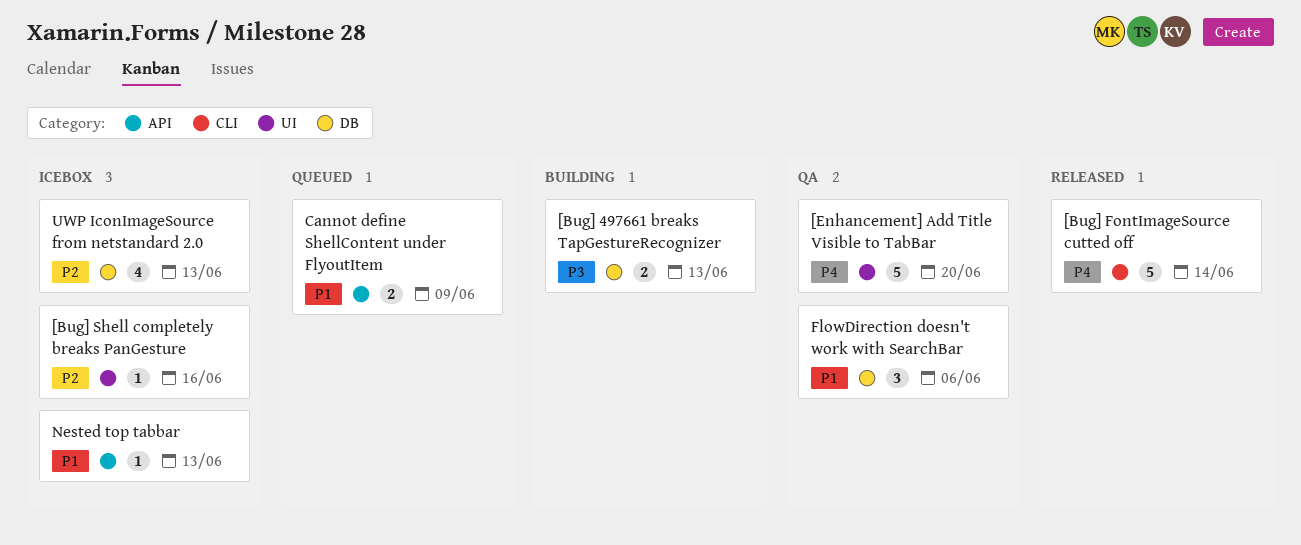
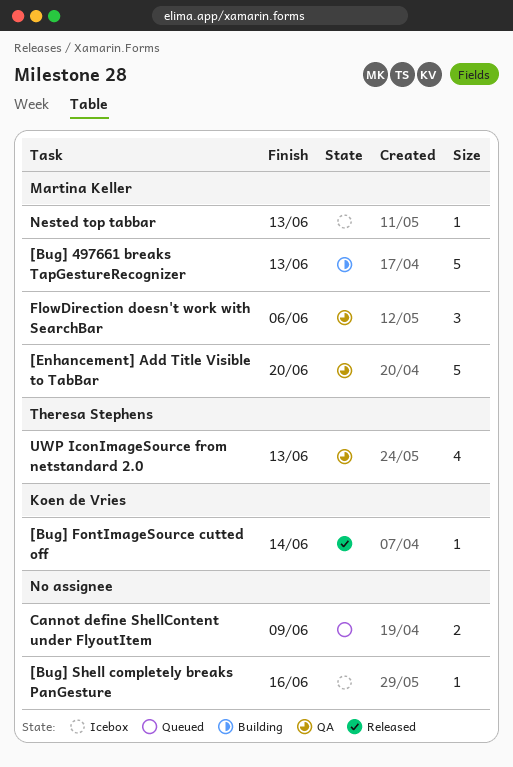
[Bug] 497661 breaks TapGestureRecognizer, estimate: 2 -> 5
[Bug] FontImageSource cutted off, estimate: 5 -> 1
UWP IconImageSource from netstandard 2.0, status: Icebox -> QA

